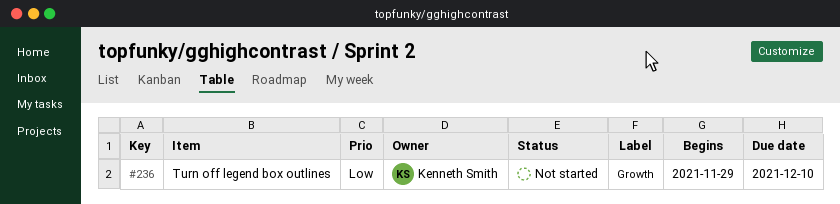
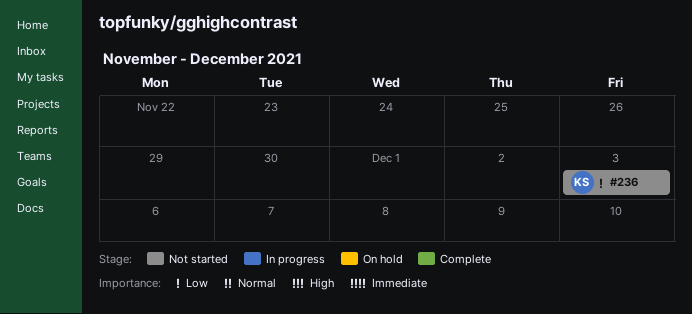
#236, start: Nov 29 -> Dec 3
#236, due: Dec 10 -> Dec 3

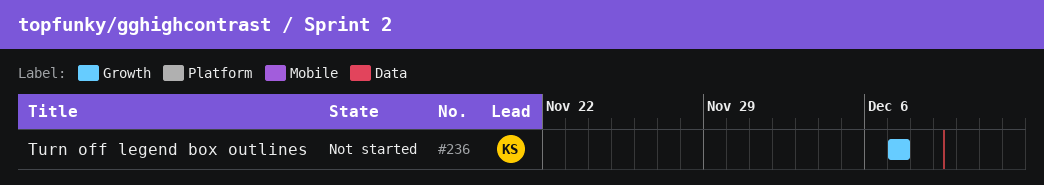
#236, start: Dec 3 -> Dec 7
#236, due: Dec 3 -> Dec 7

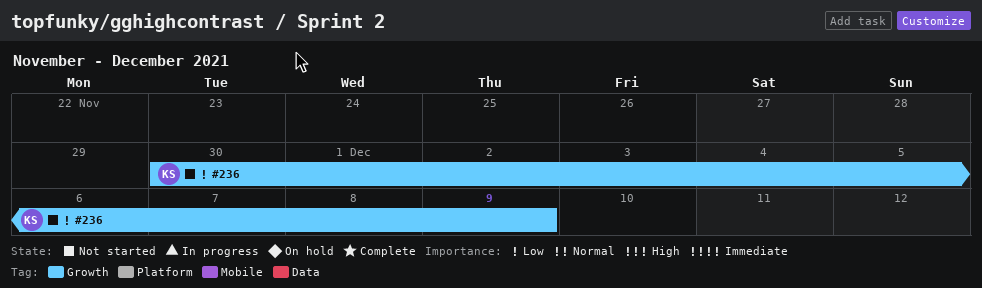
#236, start: Dec 7 -> Nov 30
#236, due: Dec 7 -> Dec 9

